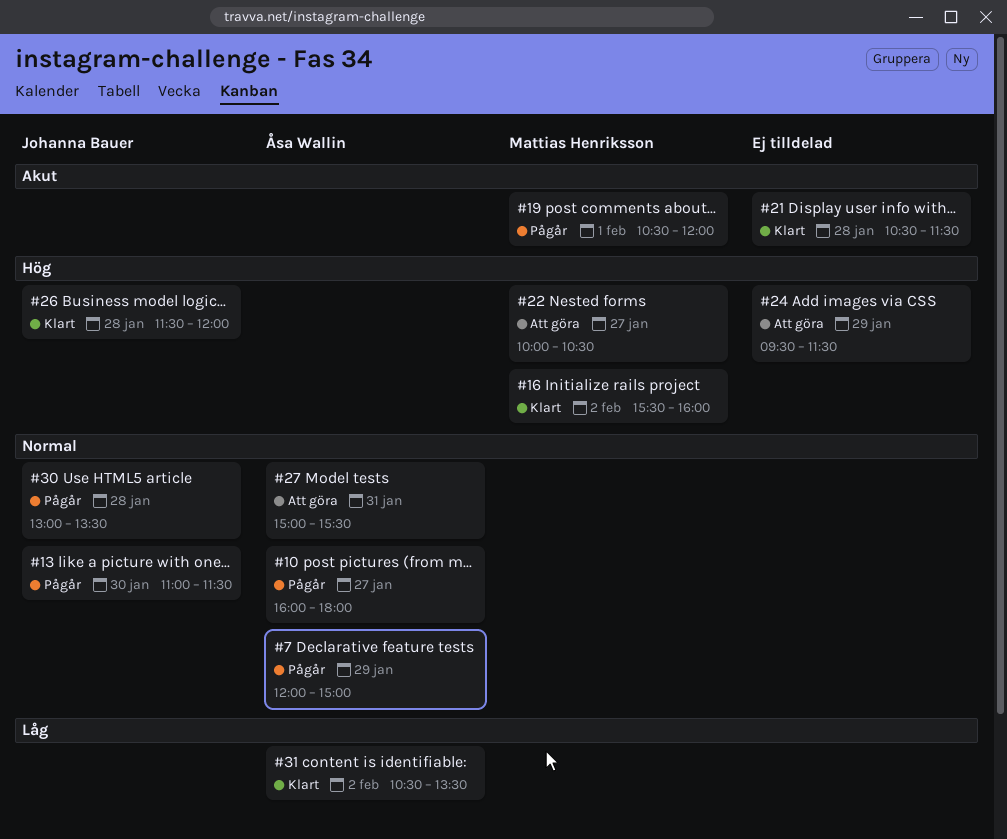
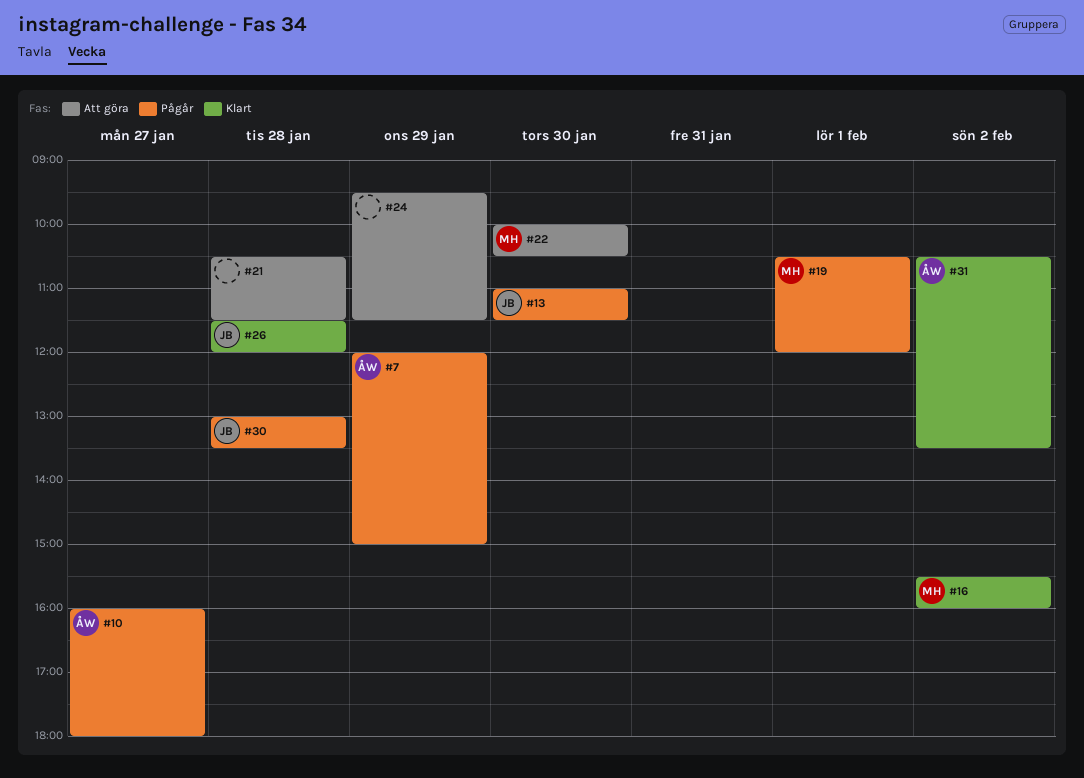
#21, status: Klart -> Att göra
#22, day: Jan 27 -> Jan 30
#27: present -> none

